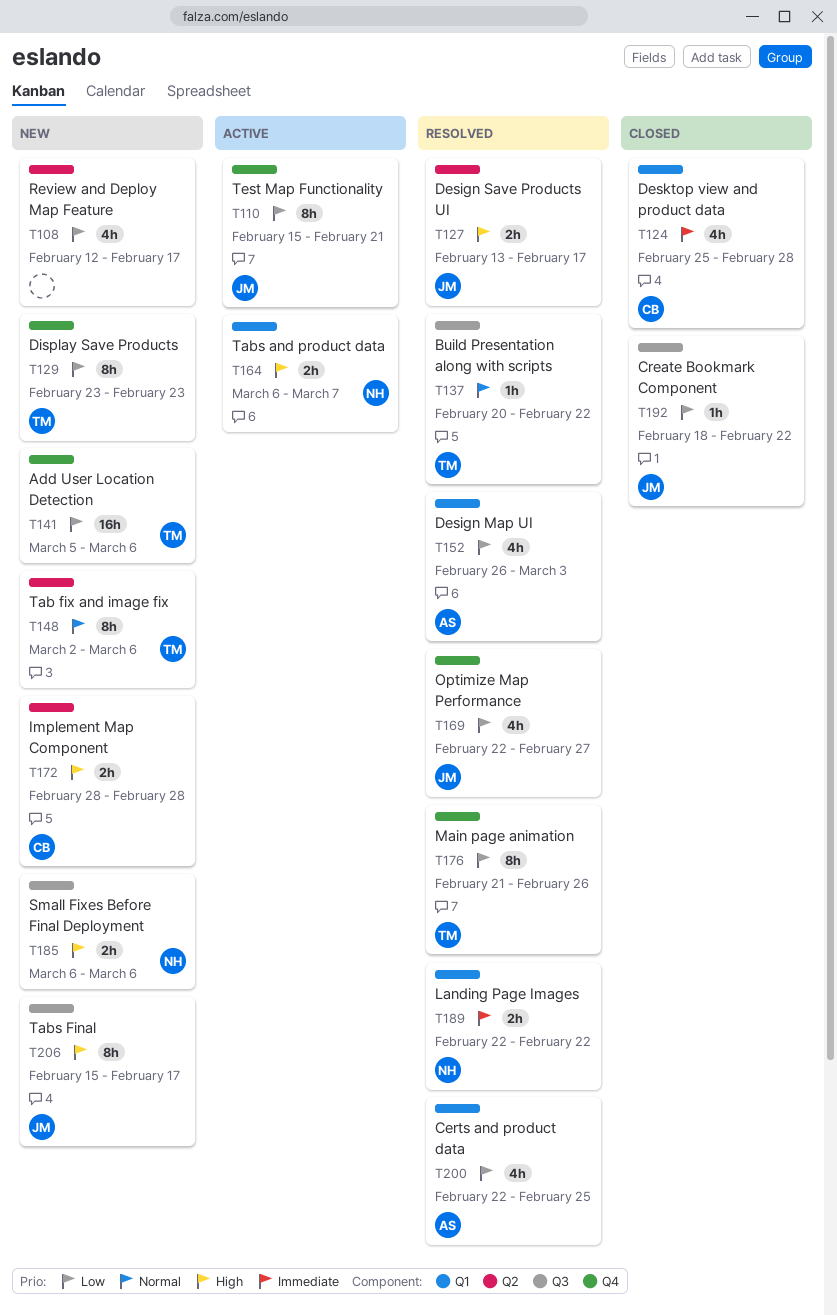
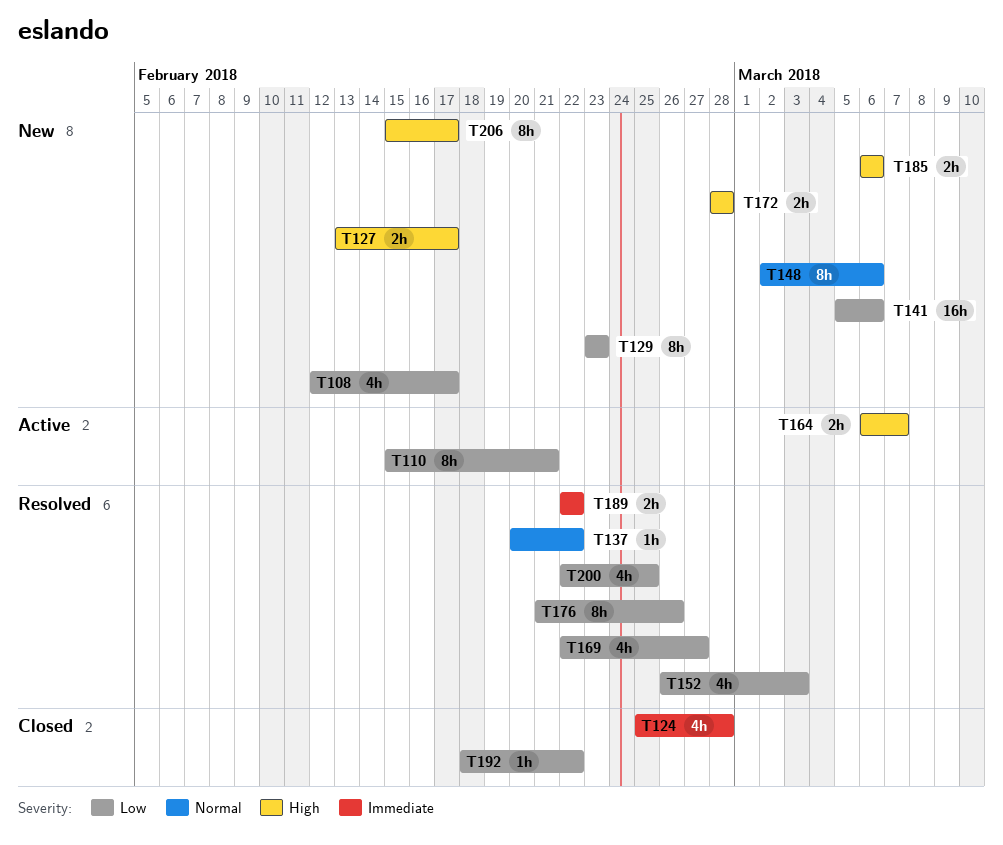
T127, status: Resolved -> New

